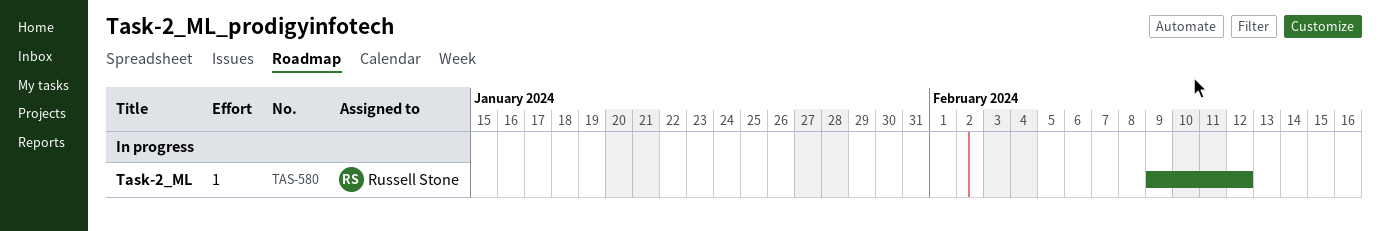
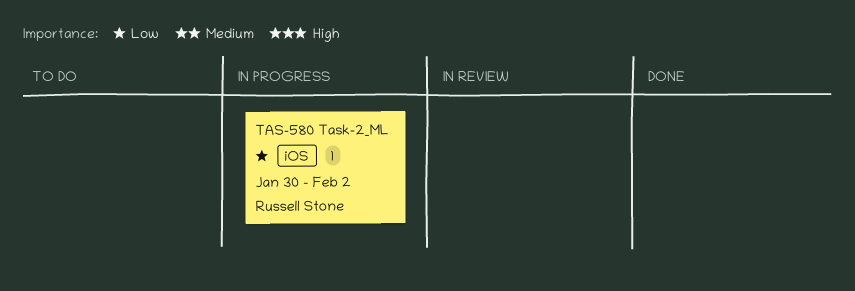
TAS-580, start: Feb 9 -> Jan 30
TAS-580, due: Feb 12 -> Feb 2

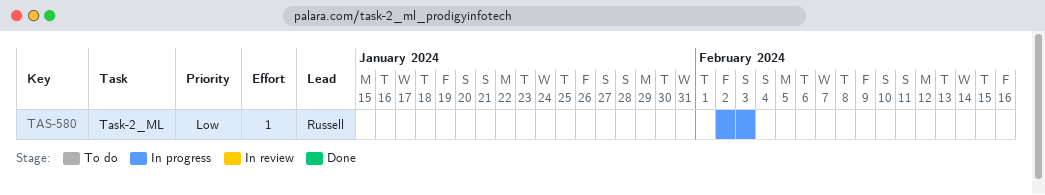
TAS-580, start: Jan 30 -> Feb 2
TAS-580, due: Feb 2 -> Feb 3

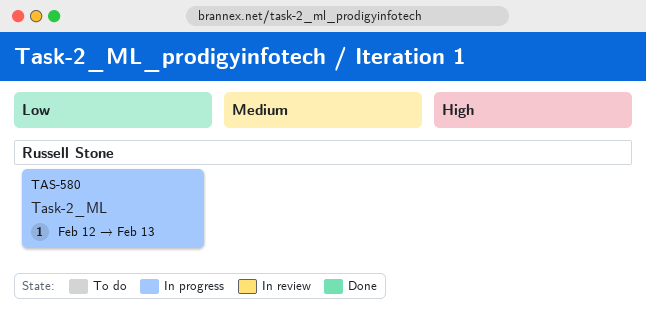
TAS-580, start: Feb 2 -> Feb 12
TAS-580, due: Feb 3 -> Feb 13

